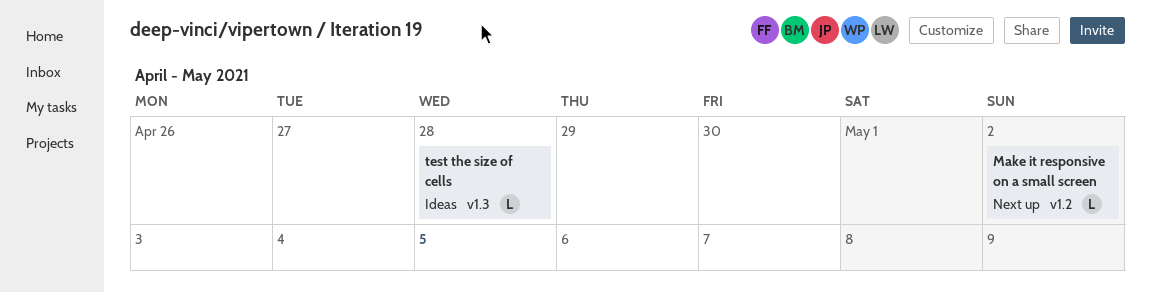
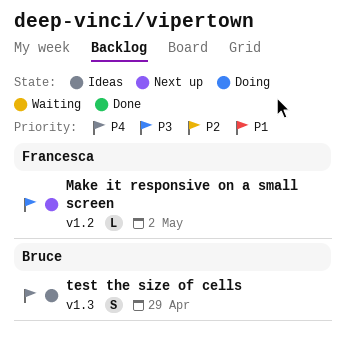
test the size of cells, estimate: L -> S
test the size of cells, due: Apr 28 -> Apr 29

